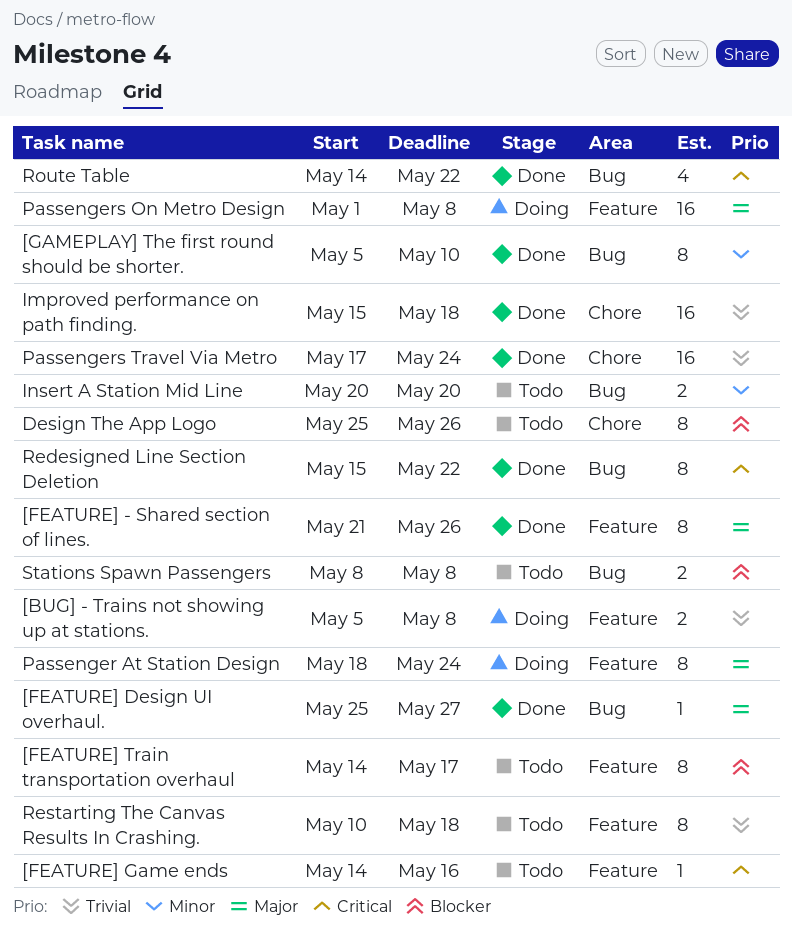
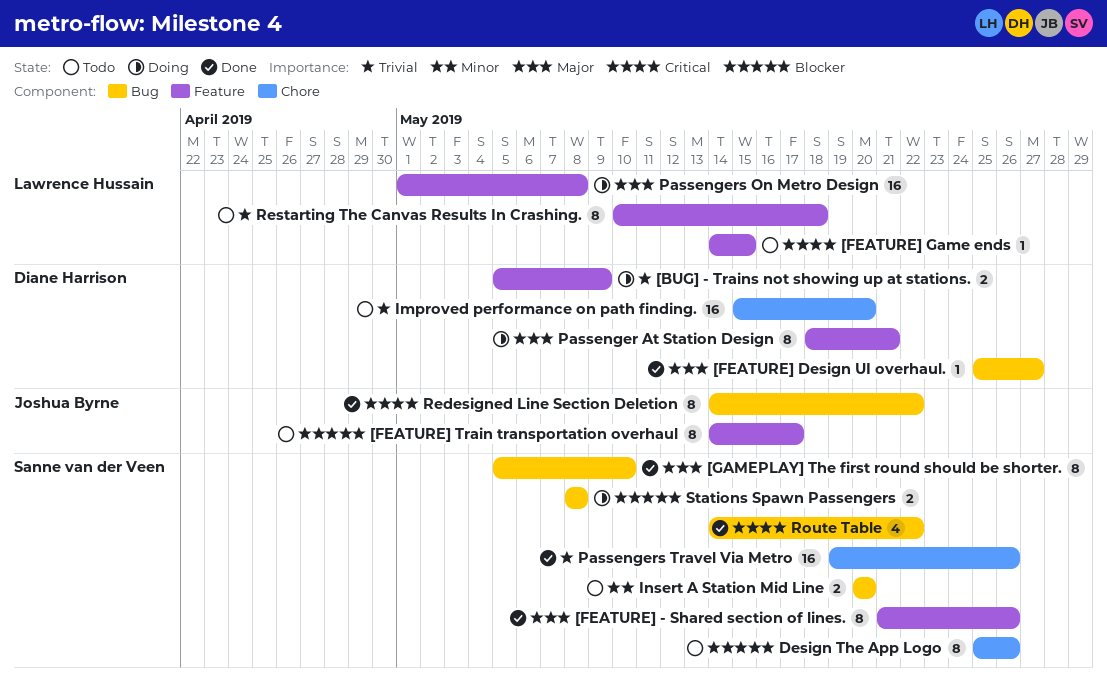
[BUG] - Trains not showing up at stations., due: May 8 -> May 9
[FEATURE] Game ends, due: May 16 -> May 15
[GAMEPLAY] The first round should be shorter., priority: Minor -> Major
Improved performance on path finding., status: Done -> Todo
Improved performance on path finding., due: May 18 -> May 20
Passenger At Station Design, due: May 24 -> May 21
Passengers Travel Via Metro, start: May 17 -> May 19
Passengers Travel Via Metro, due: May 24 -> May 26
Redesigned Line Section Deletion, start: May 15 -> May 14
Stations Spawn Passengers, status: Todo -> Doing

